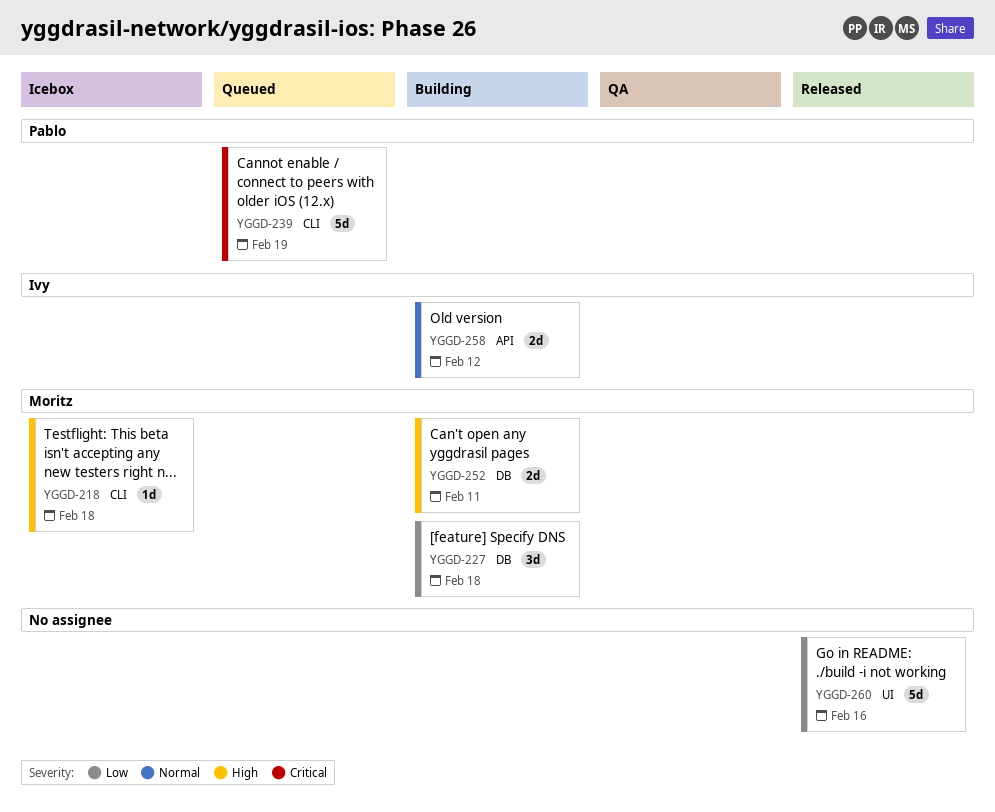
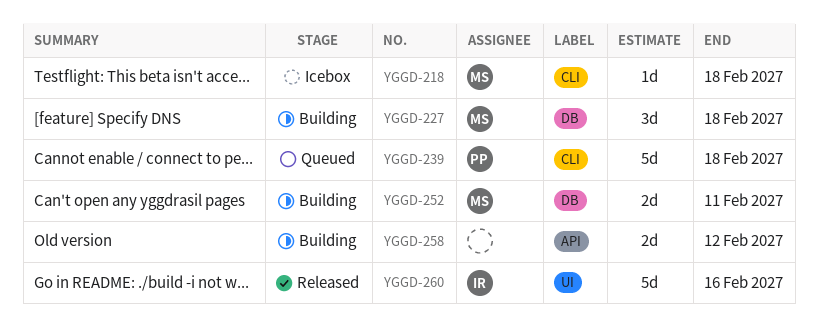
YGGD-239, due: Feb 19 -> Feb 18
YGGD-258, owner: Ivy -> none
YGGD-260, owner: none -> Ivy

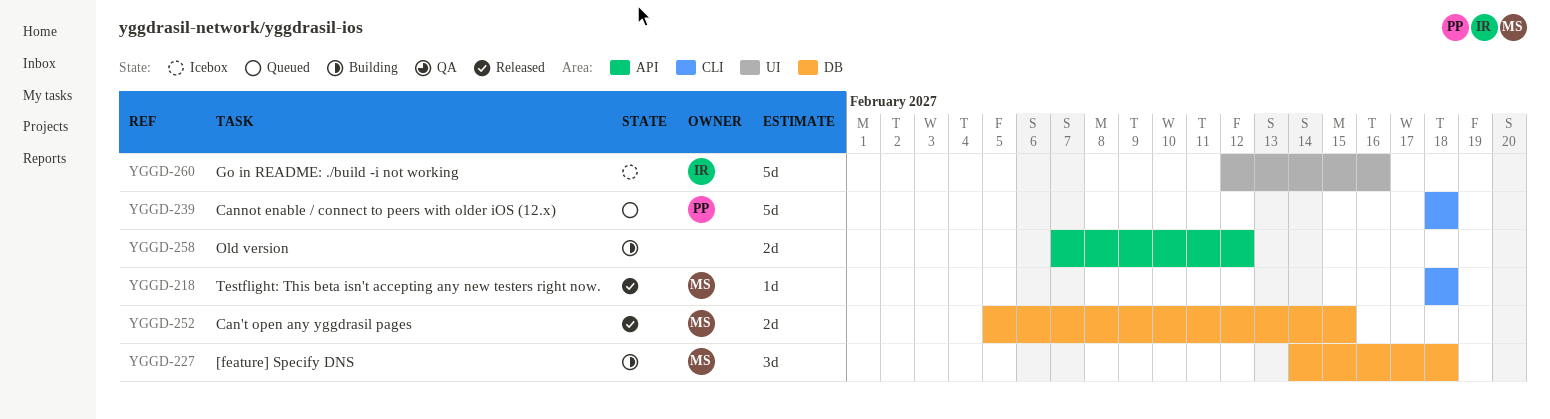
YGGD-218, status: Icebox -> Released
YGGD-252, status: Building -> Released
YGGD-252, due: Feb 11 -> Feb 15
YGGD-260, status: Released -> Icebox

